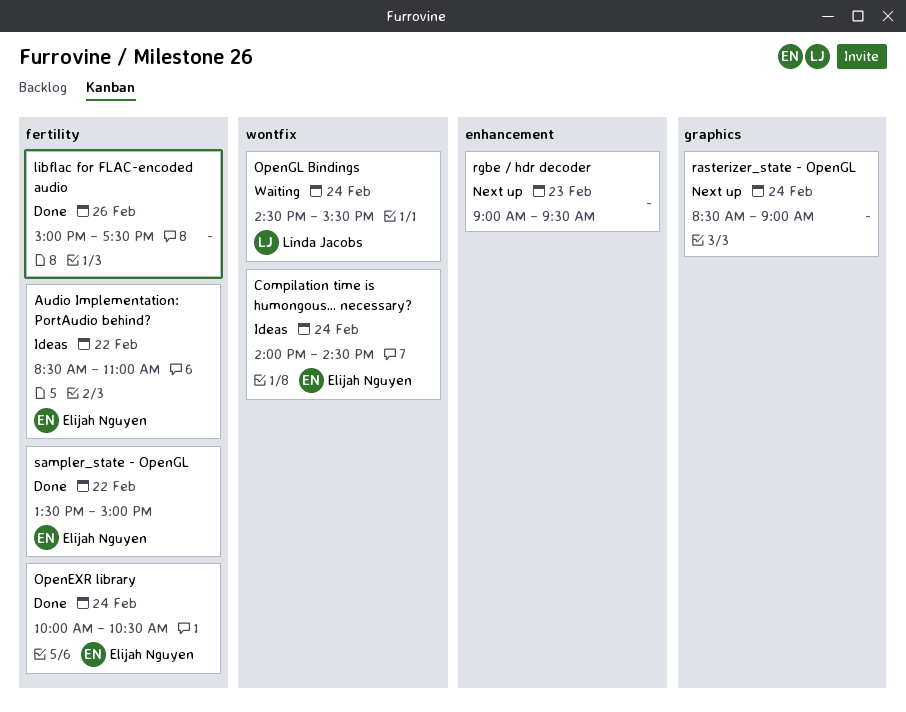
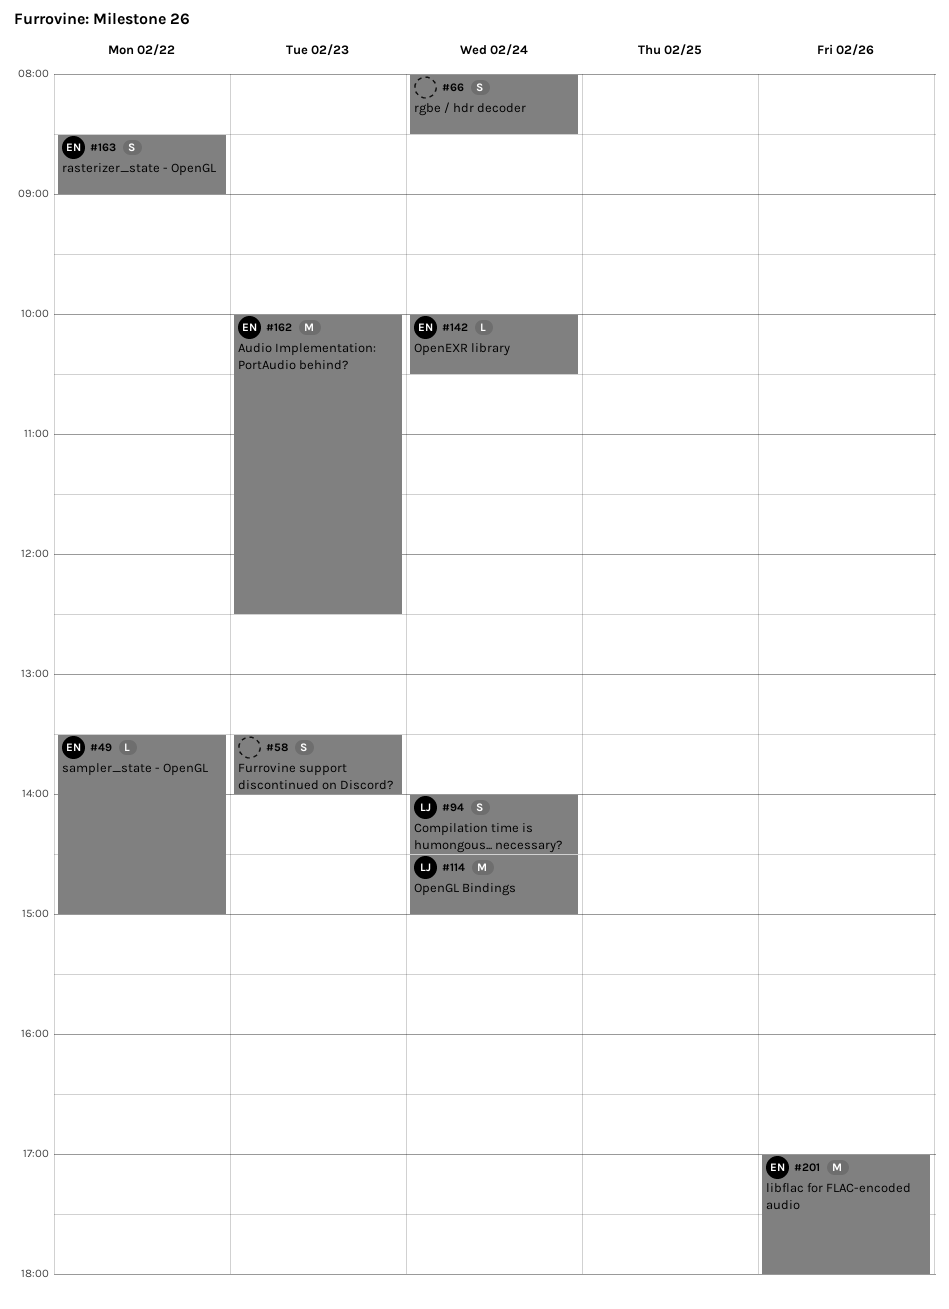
Audio Implementation: PortAudio behind?, day: Feb 22 -> Feb 23
Audio Implementation: PortAudio behind?, begins: 08:30 -> 10:00
Audio Implementation: PortAudio behind?, ends: 11:00 -> 12:30
Compilation time is humongous... necessary?, owner: Elijah Nguyen -> Linda Jacobs
Furrovine support discontinued on Discord?: none -> present
libflac for FLAC-encoded audio, owner: none -> Elijah Nguyen
libflac for FLAC-encoded audio, begins: 15:00 -> 17:00
libflac for FLAC-encoded audio, ends: 17:30 -> 18:00
OpenGL Bindings, ends: 15:30 -> 15:00
rasterizer_state - OpenGL, owner: none -> Elijah Nguyen
rasterizer_state - OpenGL, day: Feb 24 -> Feb 22
rgbe / hdr decoder, day: Feb 23 -> Feb 24
rgbe / hdr decoder, begins: 09:00 -> 08:00
rgbe / hdr decoder, ends: 09:30 -> 08:30

